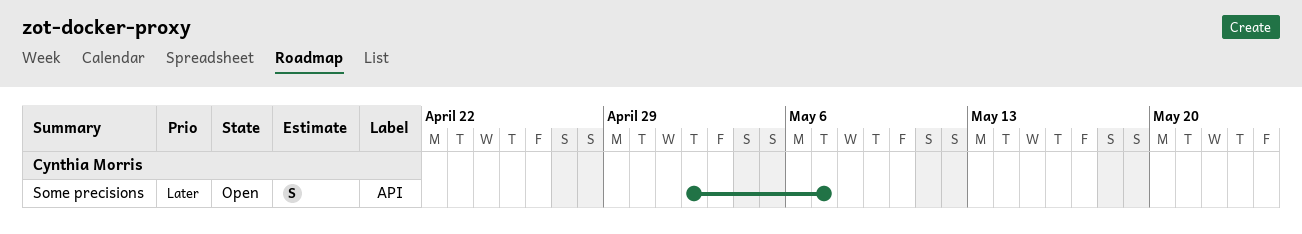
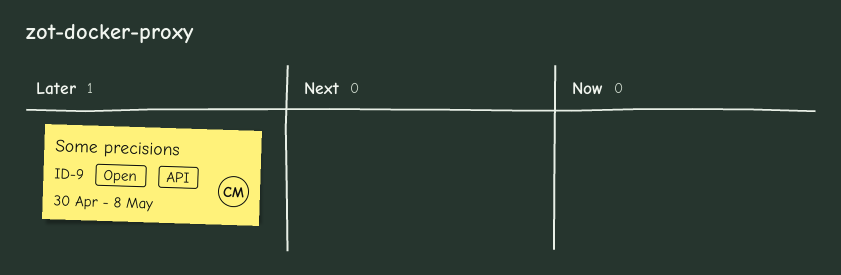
Some precisions, start: May 2 -> Apr 30
Some precisions, due: May 7 -> May 8

